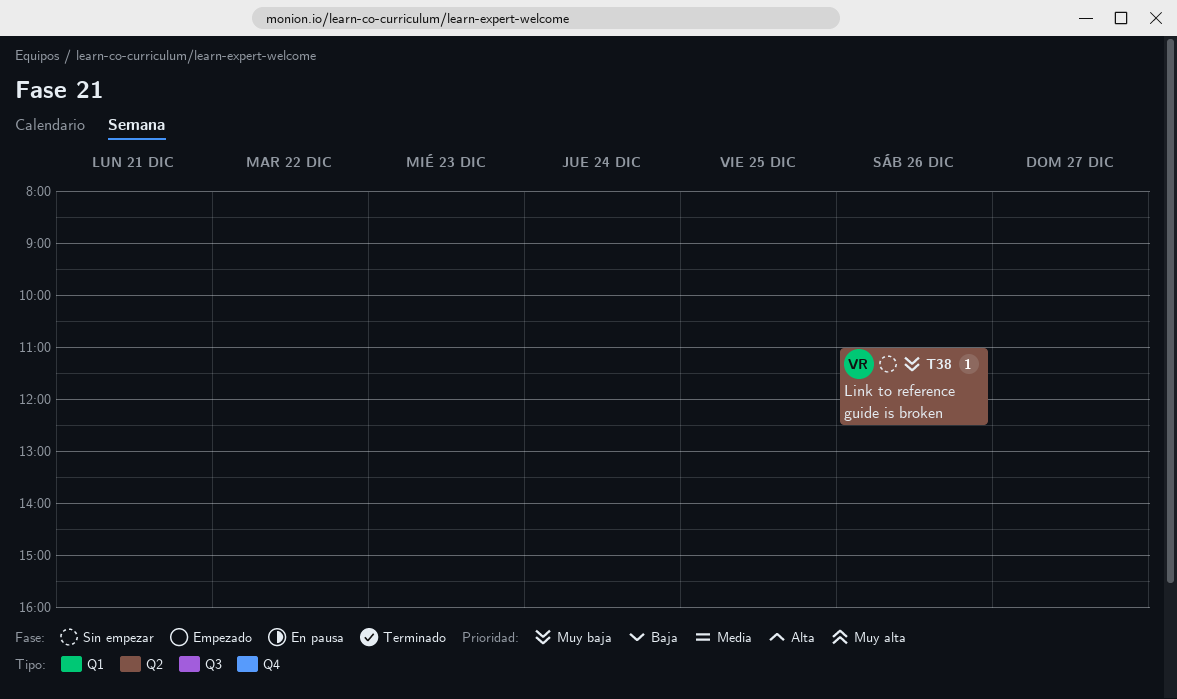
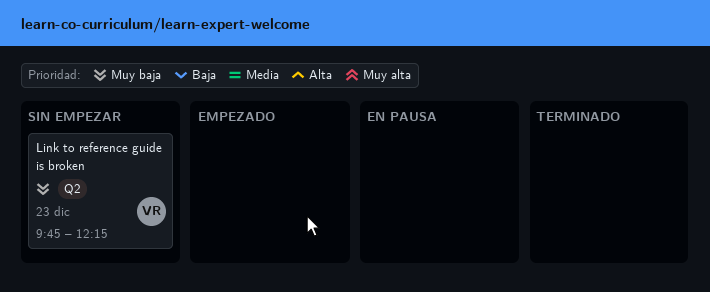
Link to reference guide is broken, day: Dec 26 -> Dec 23
Link to reference guide is broken, begins: 11:00 -> 09:45
Link to reference guide is broken, ends: 12:30 -> 12:15

